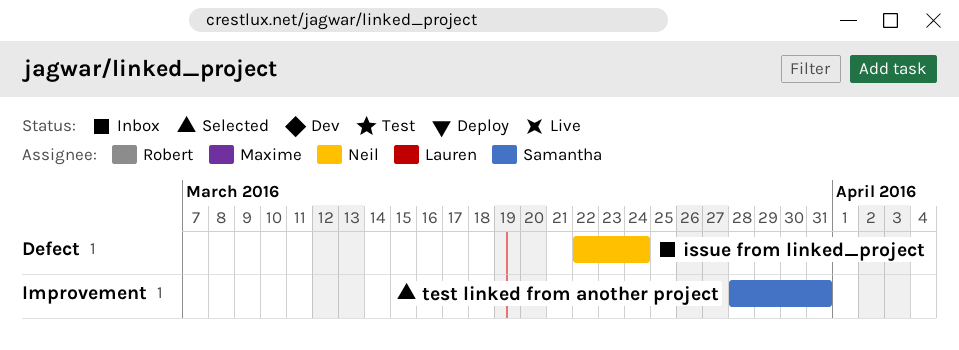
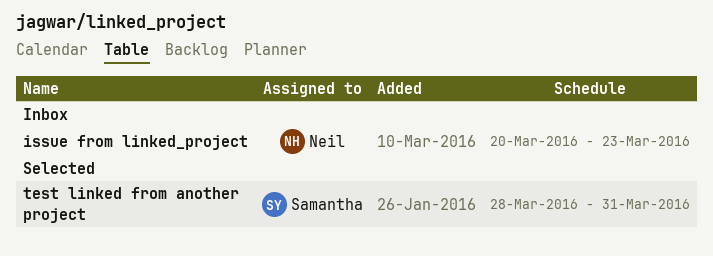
issue from linked_project, start: Mar 22 -> Mar 20
issue from linked_project, due: Mar 24 -> Mar 23

